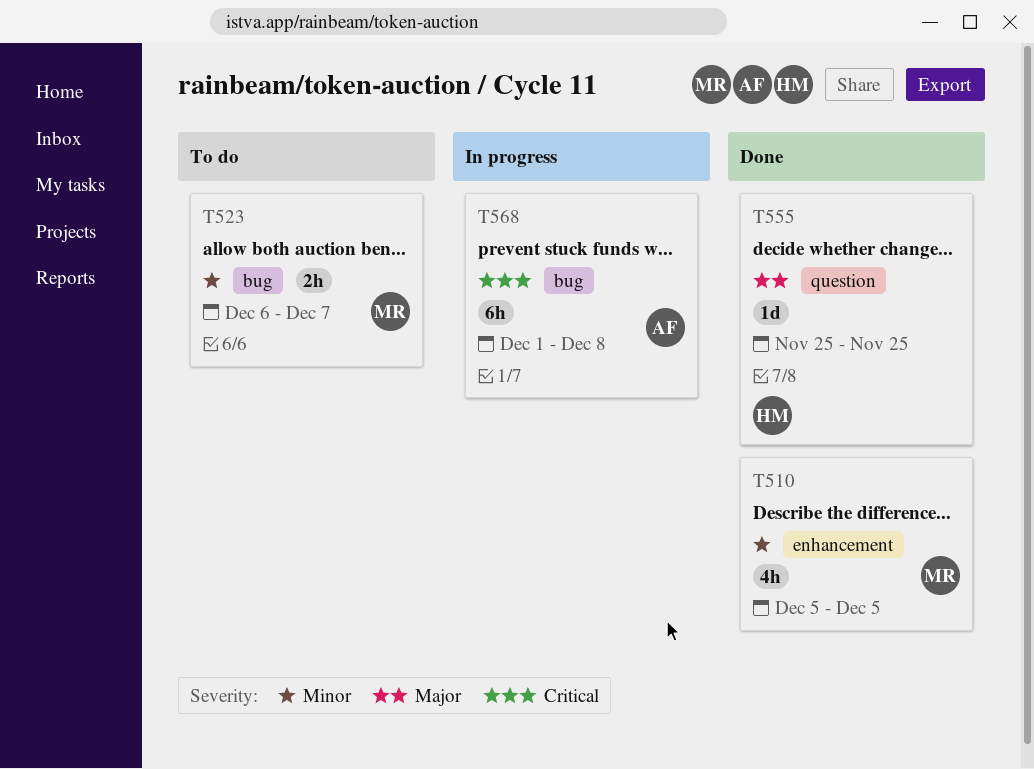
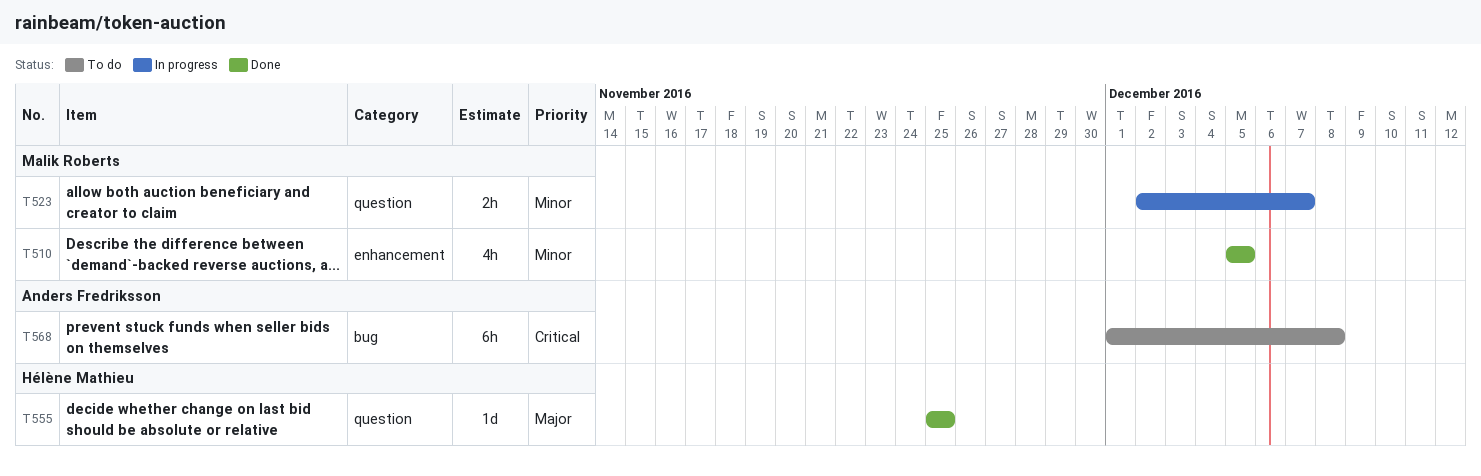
T523, status: To do -> In progress
T523, label: bug -> question
T523, start: Dec 6 -> Dec 2
T568, status: In progress -> To do

